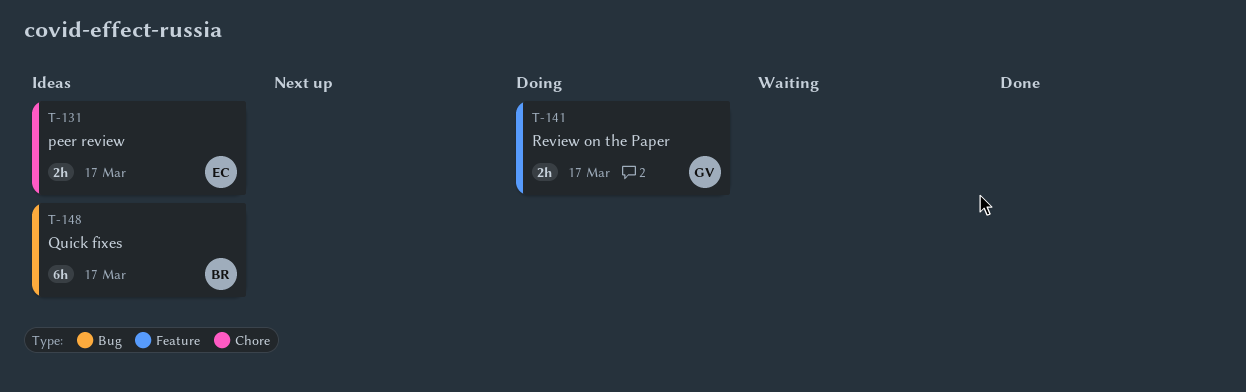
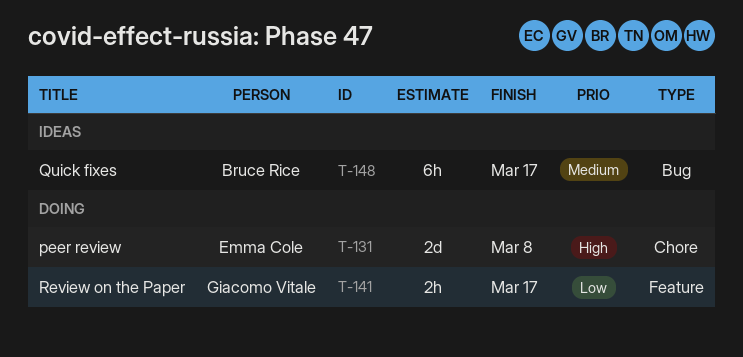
T-131, status: Ideas -> Doing
T-131, estimate: 2h -> 2d
T-131, due: Mar 17 -> Mar 8

